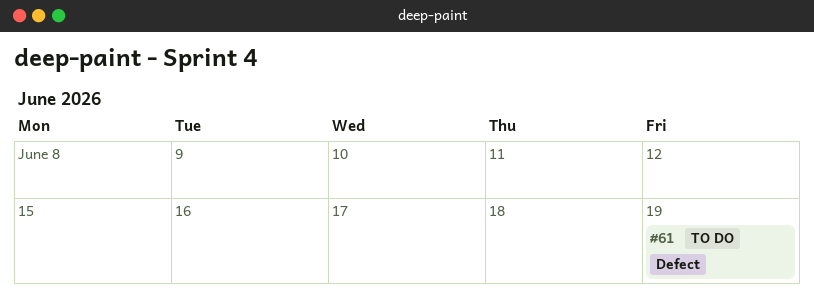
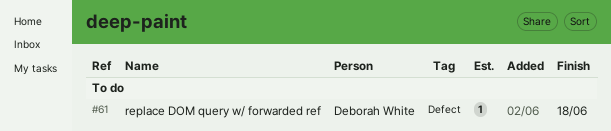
#61, due: Jun 19 -> Jun 18

